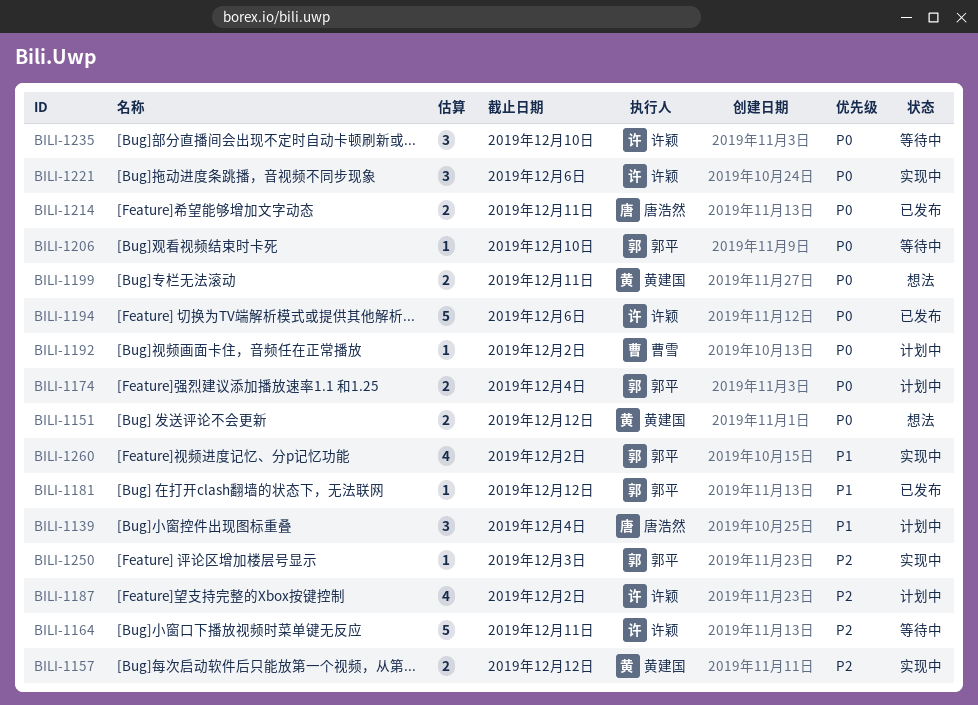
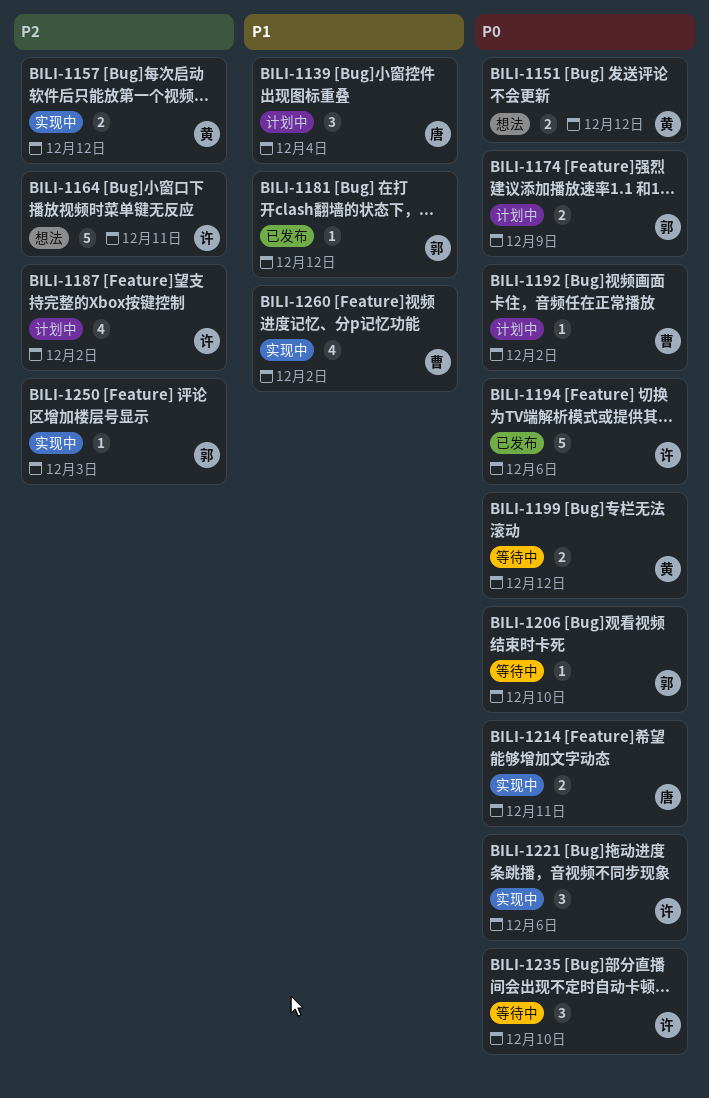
BILI-1164, status: 等待中 -> 想法
BILI-1174, due: Dec 4 -> Dec 9
BILI-1199, status: 想法 -> 等待中
BILI-1199, due: Dec 11 -> Dec 12
BILI-1214, status: 已发布 -> 实现中
BILI-1260, owner: 郭平 -> 曹雪

